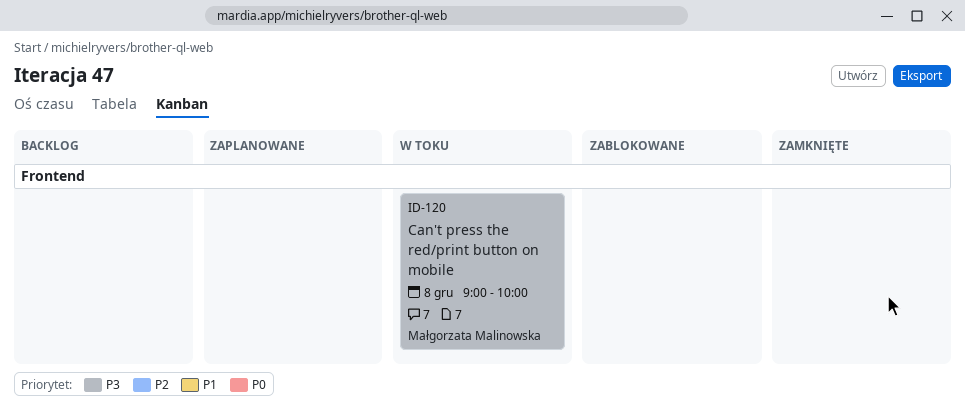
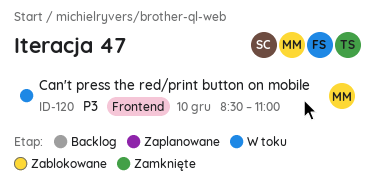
ID-120, day: Dec 8 -> Dec 10
ID-120, begins: 09:00 -> 08:30
ID-120, ends: 10:00 -> 11:00

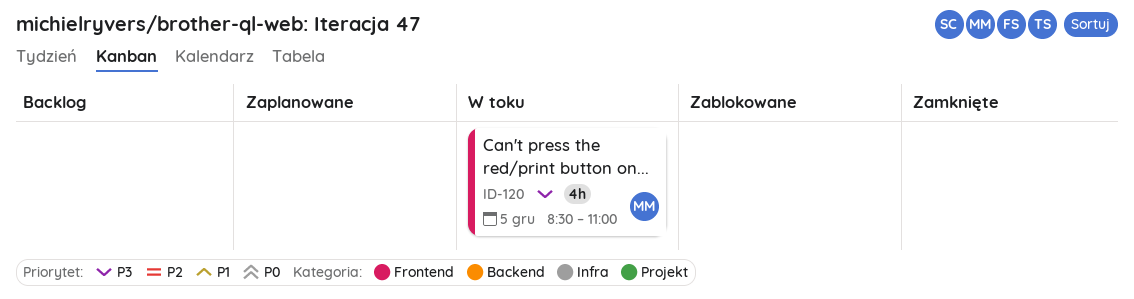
ID-120, day: Dec 10 -> Dec 5

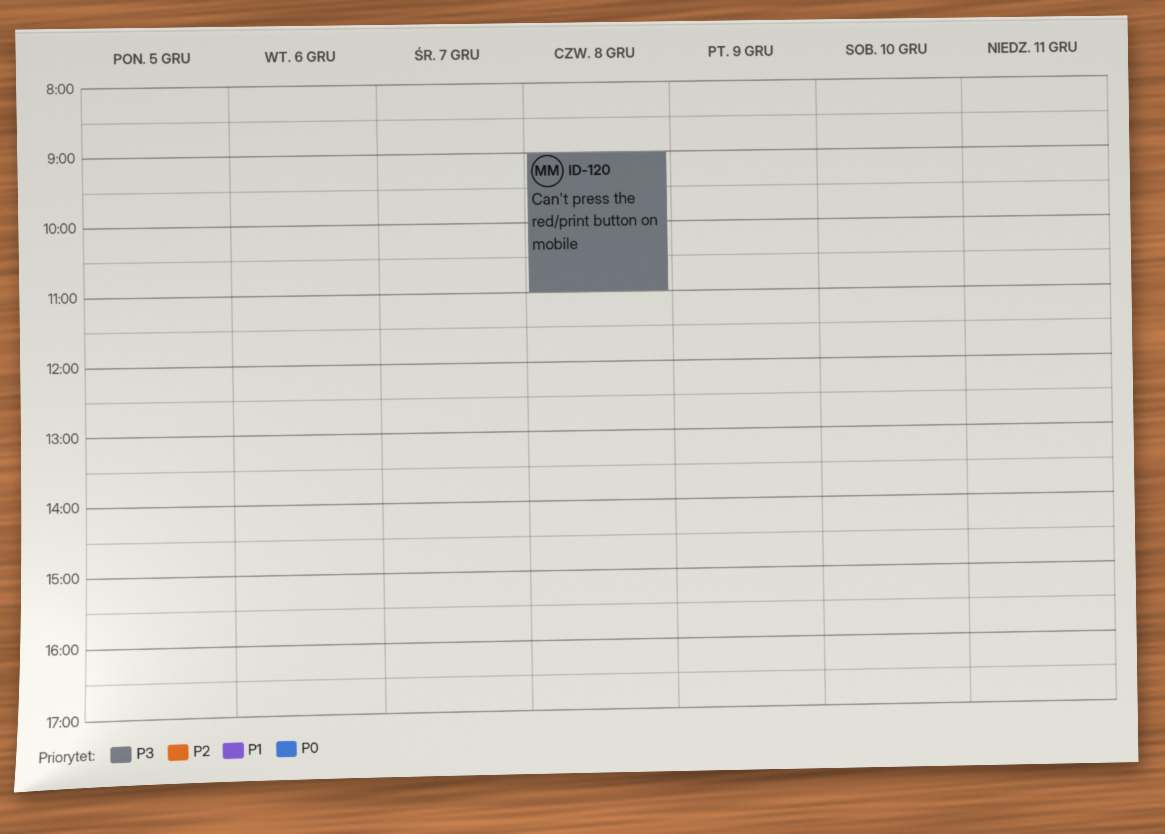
ID-120, day: Dec 5 -> Dec 8
ID-120, begins: 08:30 -> 09:00

